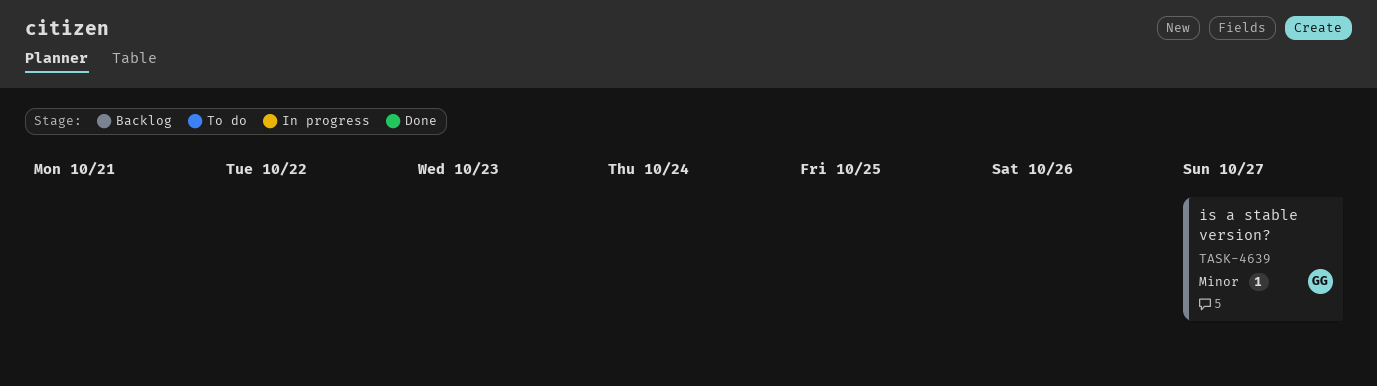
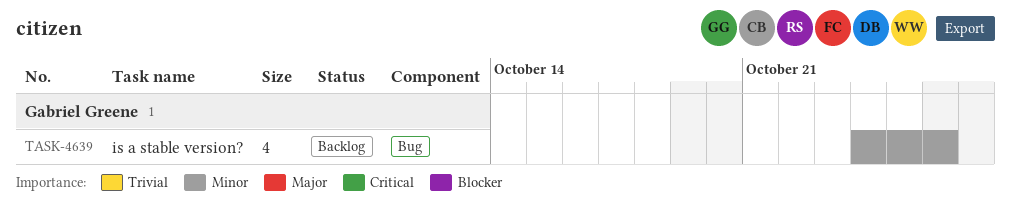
TASK-4639, estimate: 1 -> 4
TASK-4639, due: Oct 27 -> Oct 26

